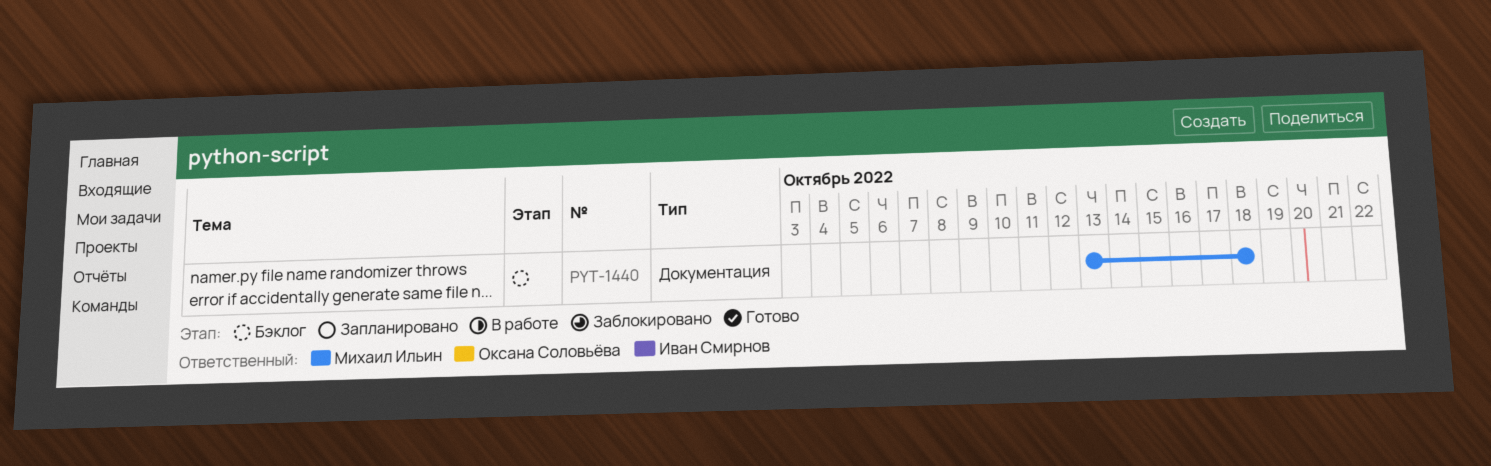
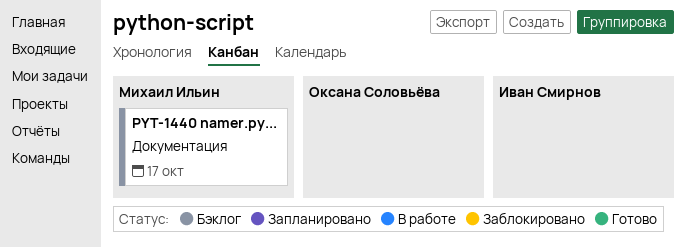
PYT-1440, due: Oct 18 -> Oct 17

